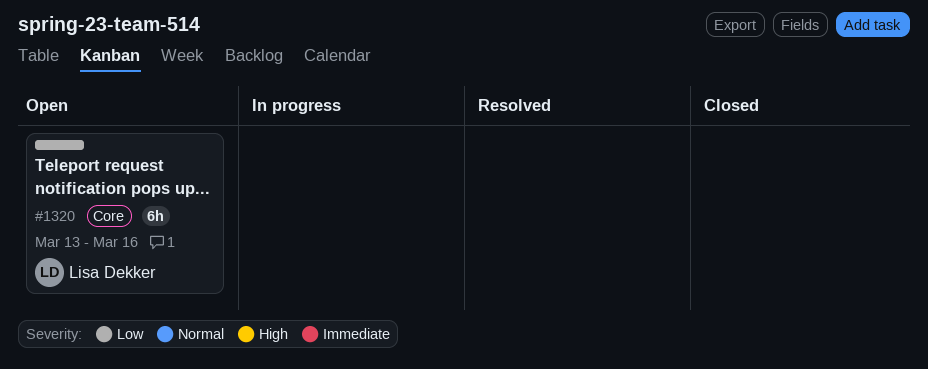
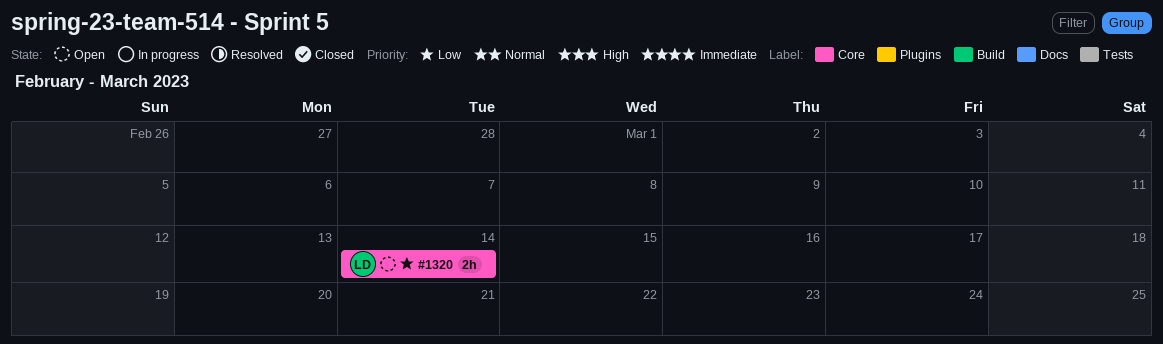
#1320, estimate: 6h -> 2h
#1320, start: Mar 13 -> Mar 14
#1320, due: Mar 16 -> Mar 14

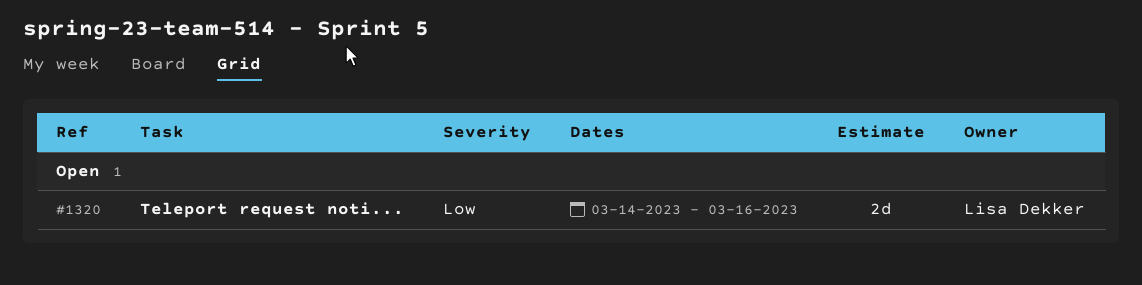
#1320, estimate: 2h -> 2d
#1320, due: Mar 14 -> Mar 16

